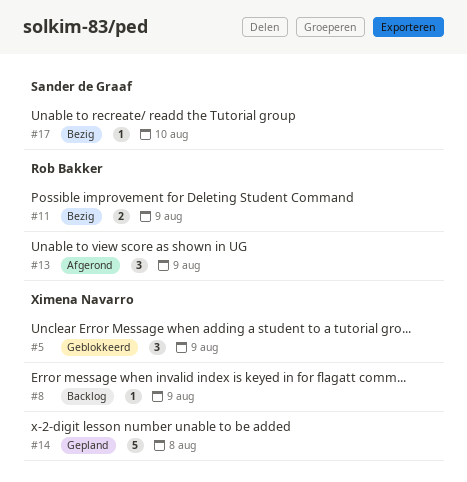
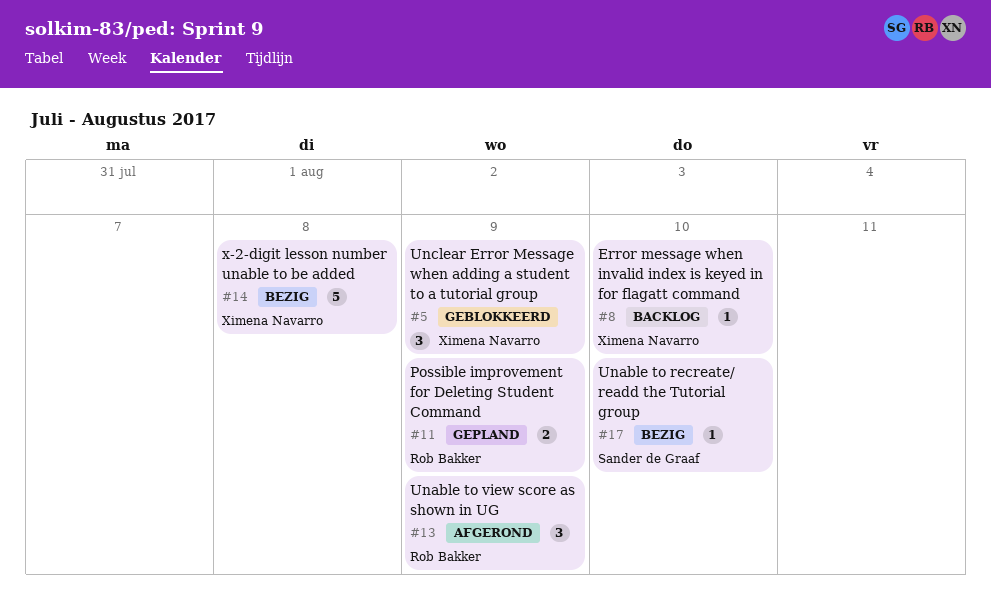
#8, due: Aug 9 -> Aug 10
#11, status: Bezig -> Gepland
#14, status: Gepland -> Bezig

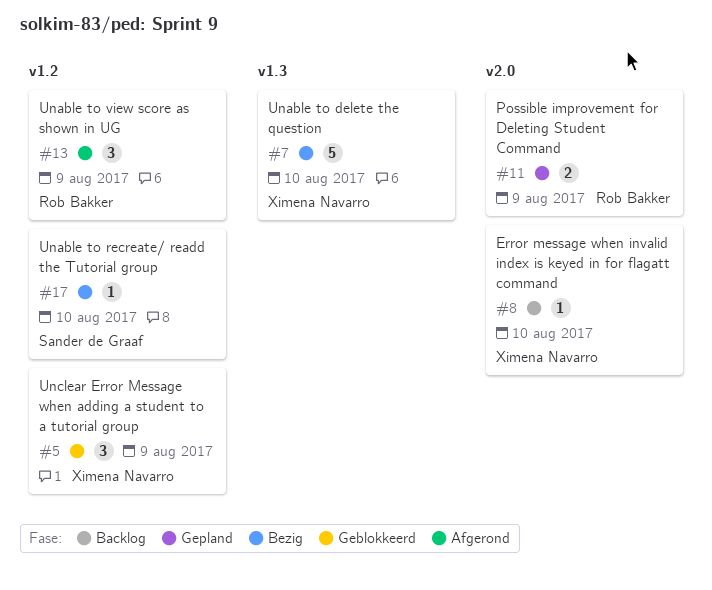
#7: none -> present
#14: present -> none

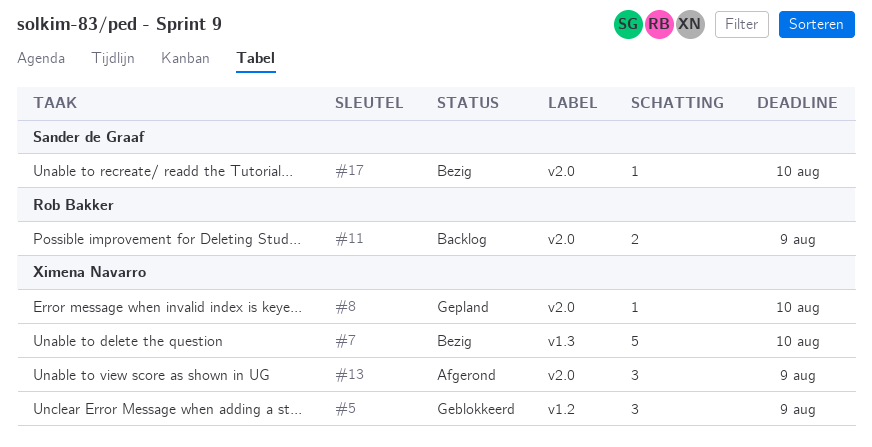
#8, status: Backlog -> Gepland
#11, status: Gepland -> Backlog
#13, owner: Rob Bakker -> Ximena Navarro
#13, label: v1.2 -> v2.0
#17, label: v1.2 -> v2.0

